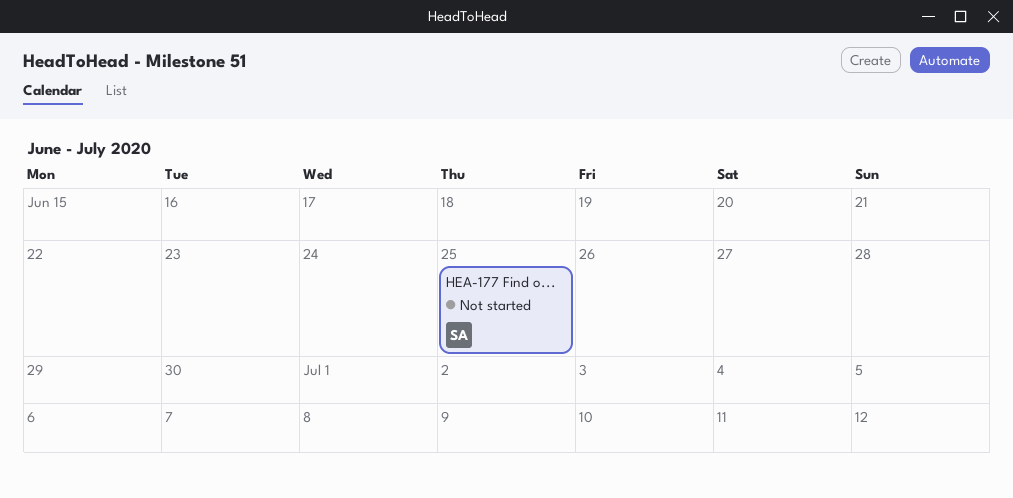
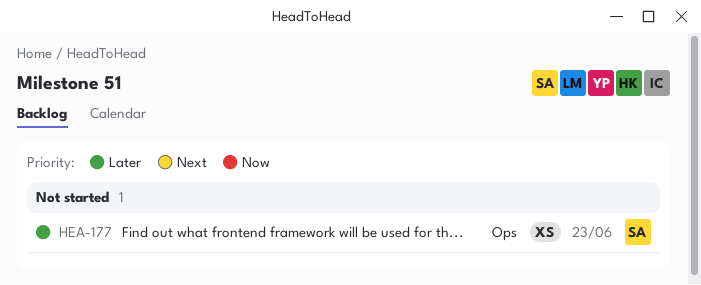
HEA-177, due: Jun 25 -> Jun 23

